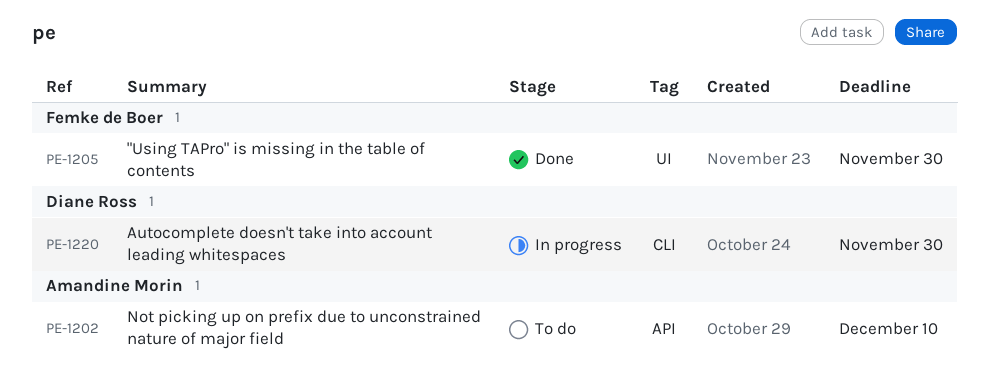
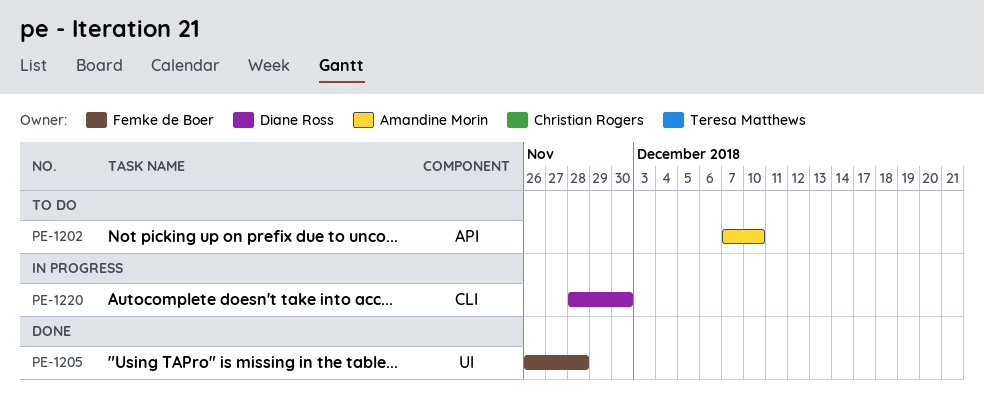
PE-1205, due: Nov 30 -> Nov 28

